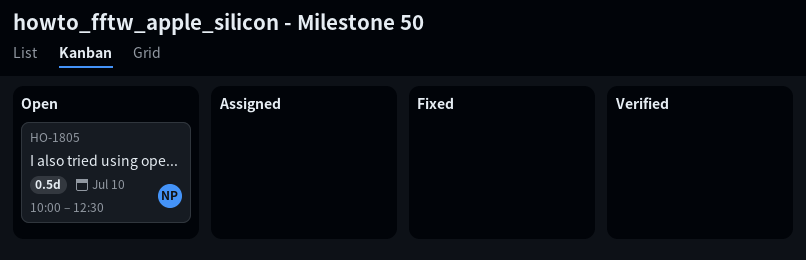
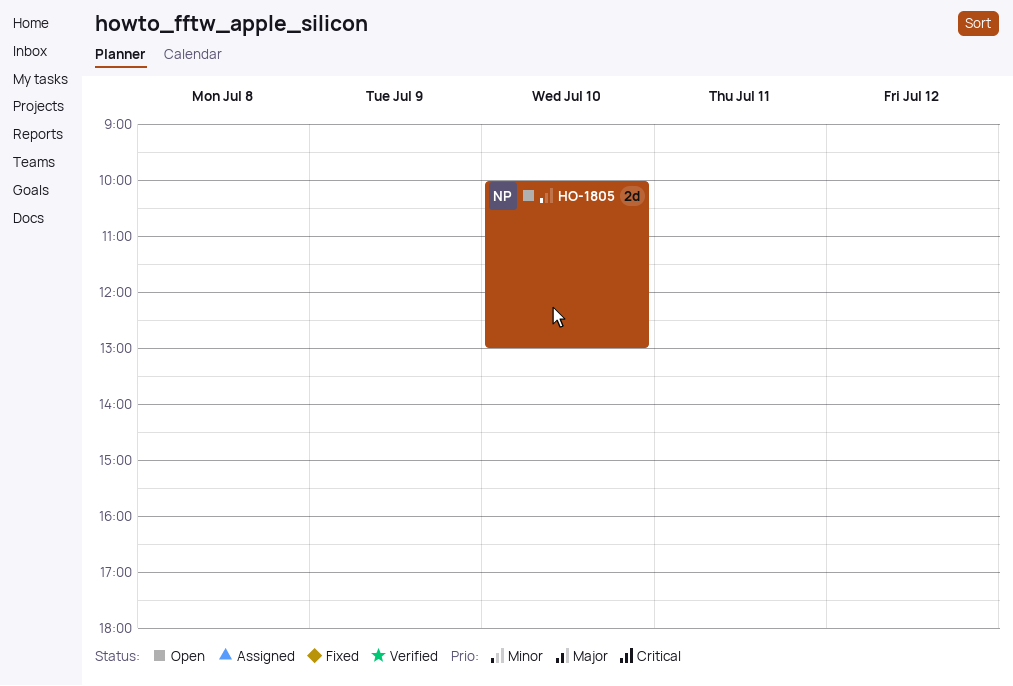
HO-1805, estimate: 0.5d -> 2d
HO-1805, ends: 12:30 -> 13:00

